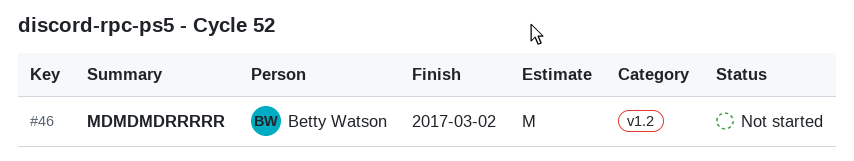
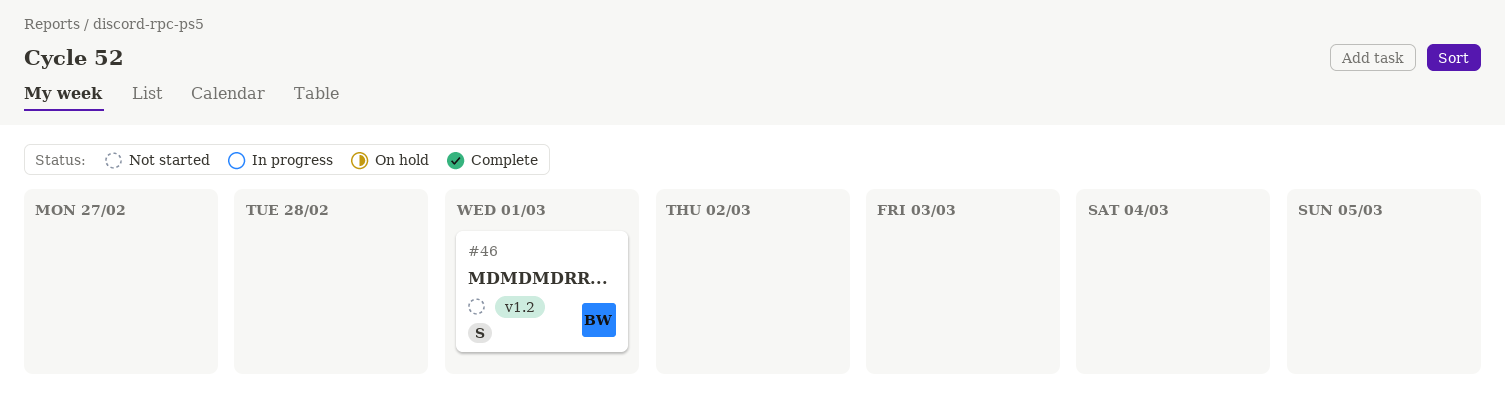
#46, estimate: M -> S
#46, due: Mar 2 -> Mar 1

